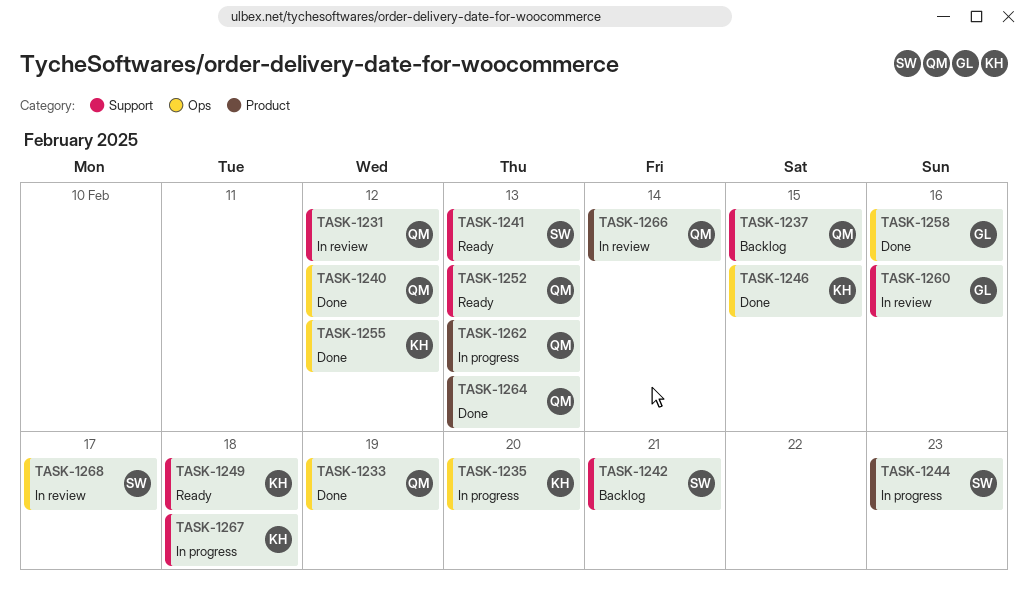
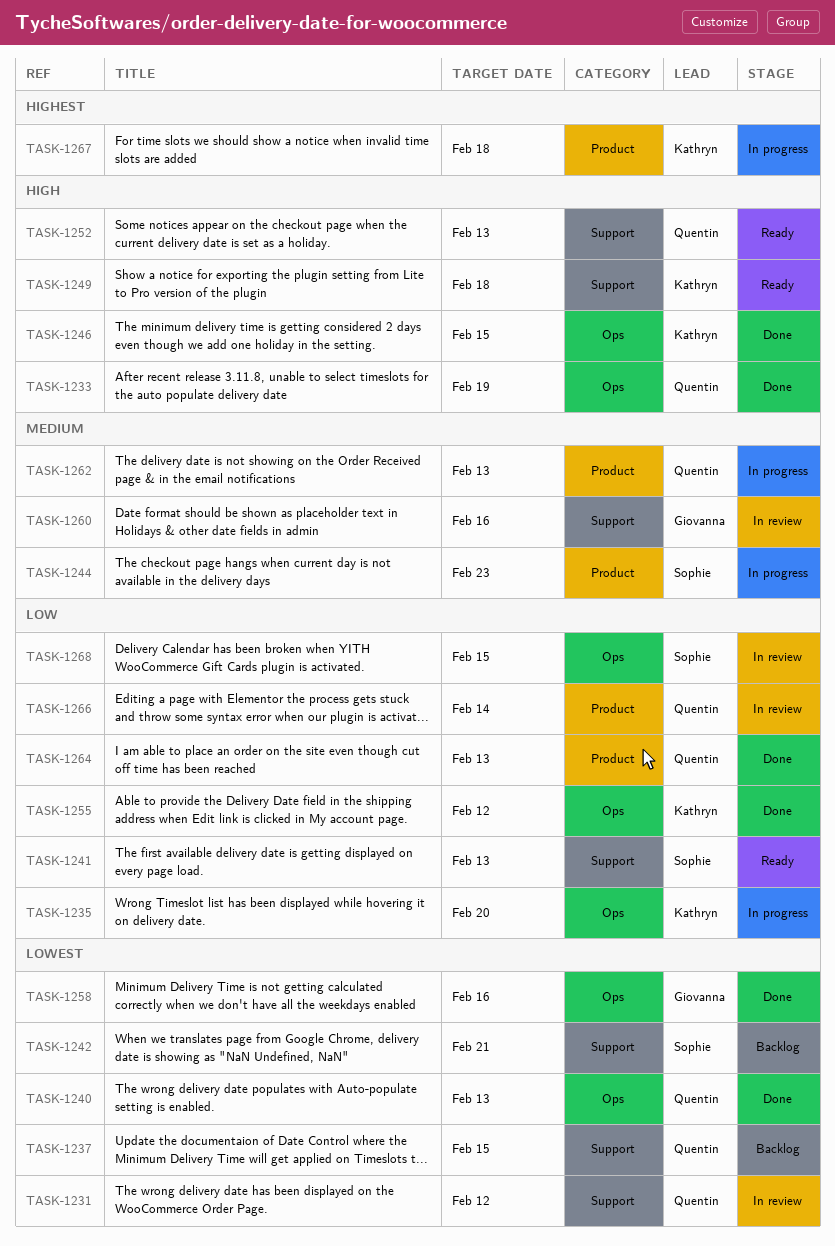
TASK-1240, due: Feb 12 -> Feb 13
TASK-1267, label: Support -> Product
TASK-1268, due: Feb 17 -> Feb 15

